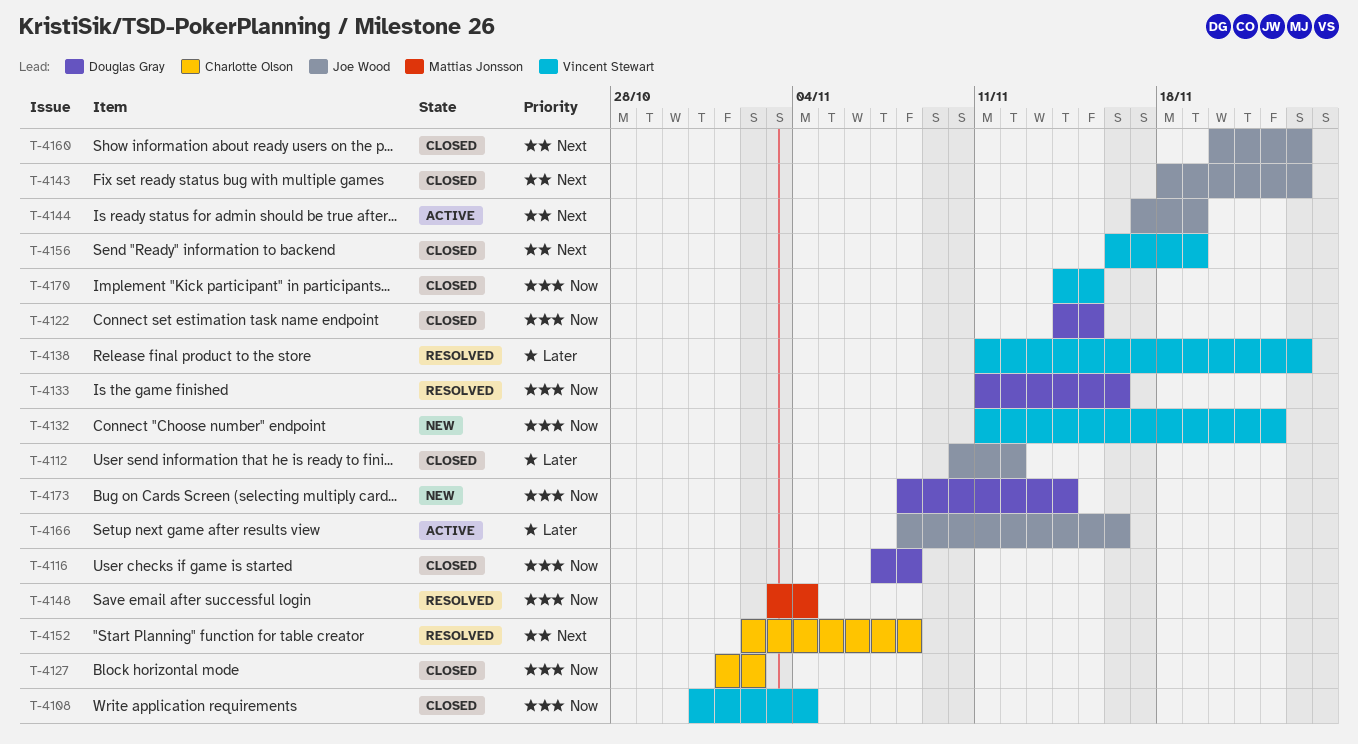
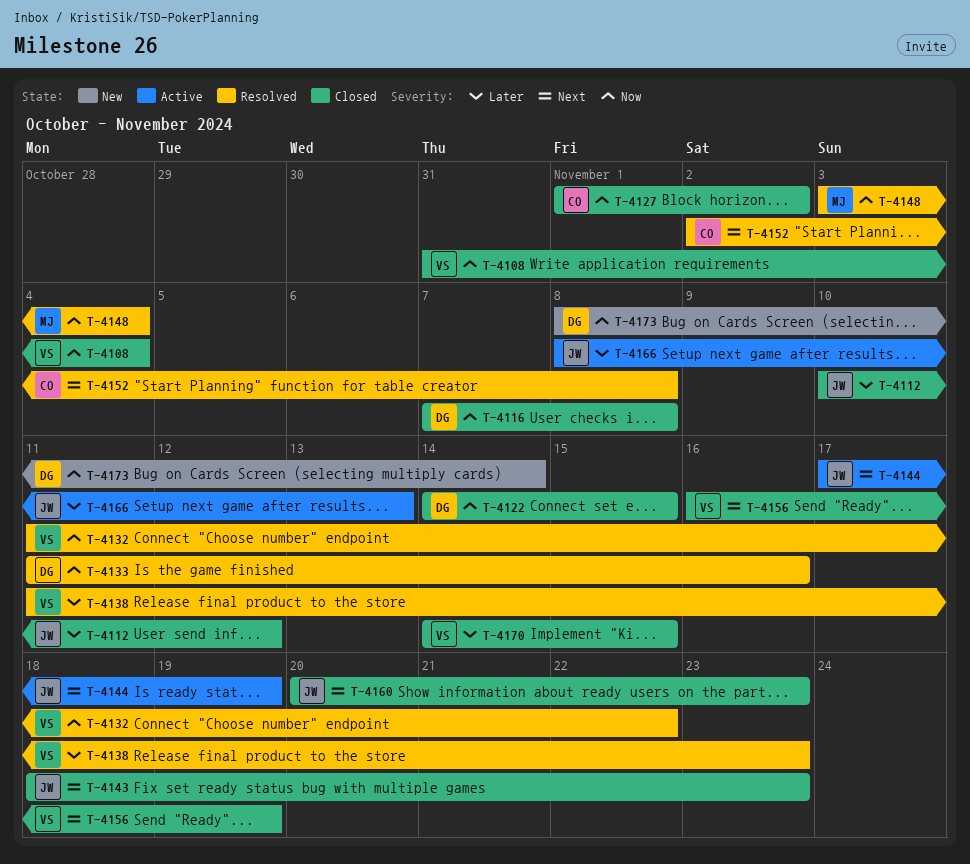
T-4132, status: New -> Resolved
T-4166, due: Nov 16 -> Nov 13
T-4170, priority: Now -> Later

